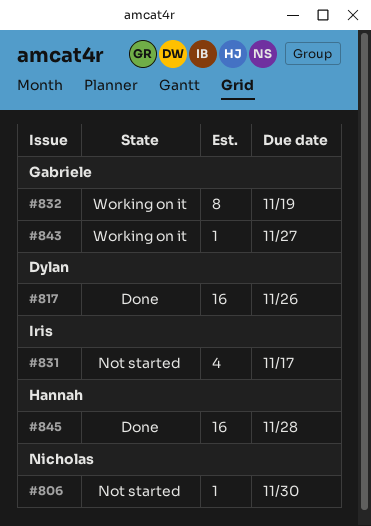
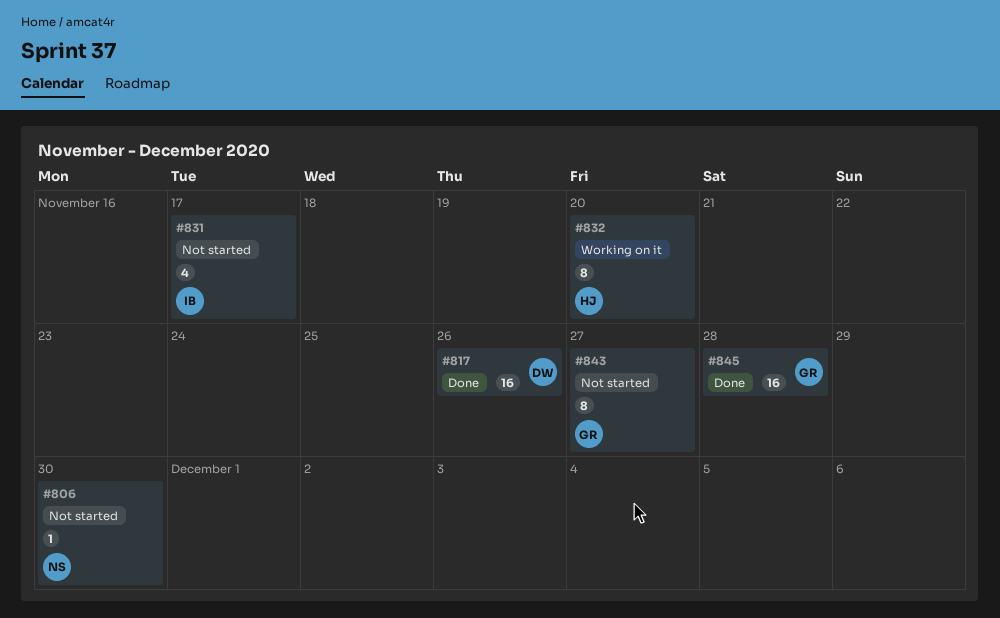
#832, owner: Gabriele -> Hannah
#832, due: Nov 19 -> Nov 20
#843, status: Working on it -> Not started
#843, estimate: 1 -> 8
#845, owner: Hannah -> Gabriele

